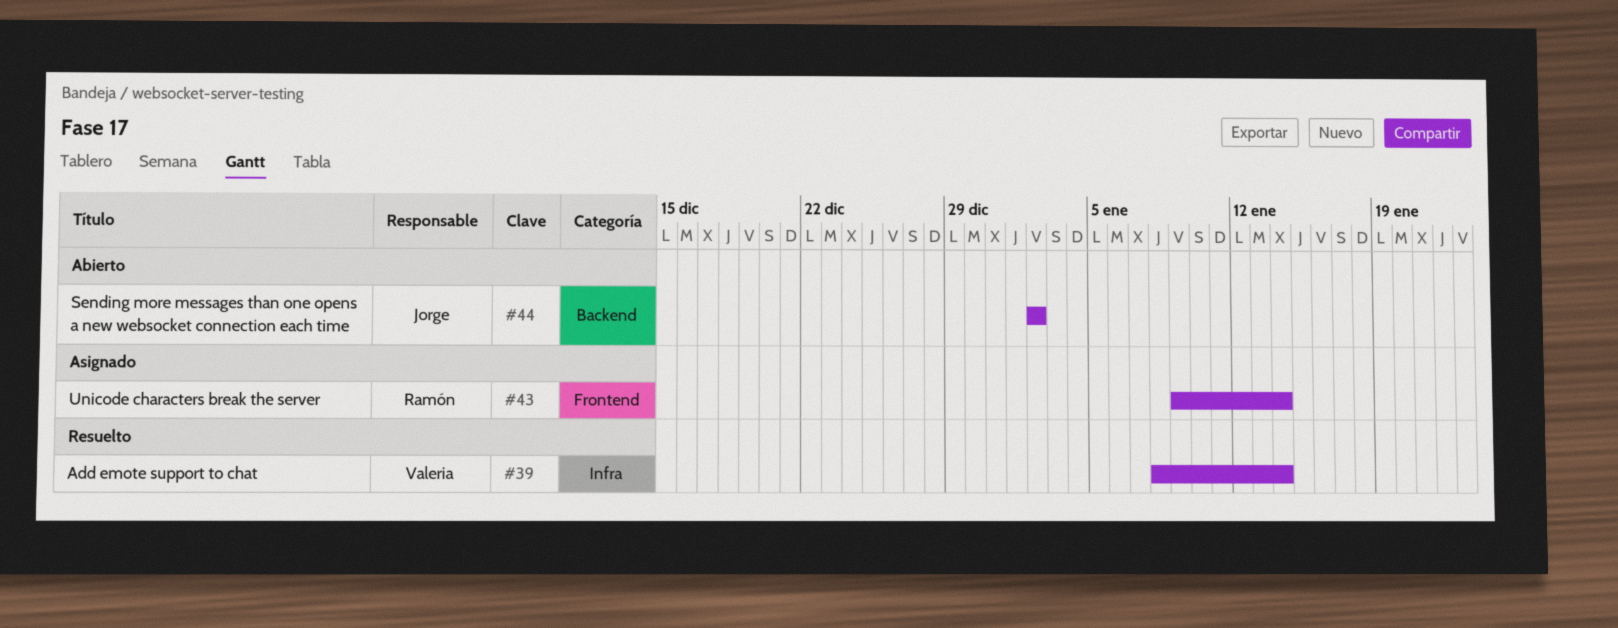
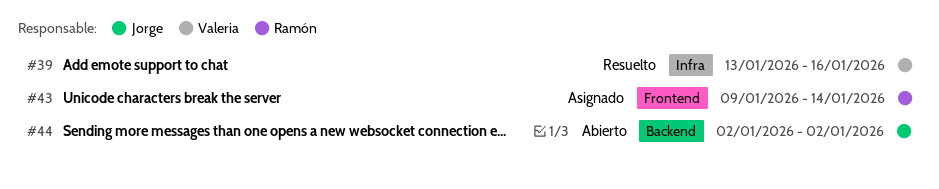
#39, start: Jan 8 -> Jan 13
#39, due: Jan 14 -> Jan 16

